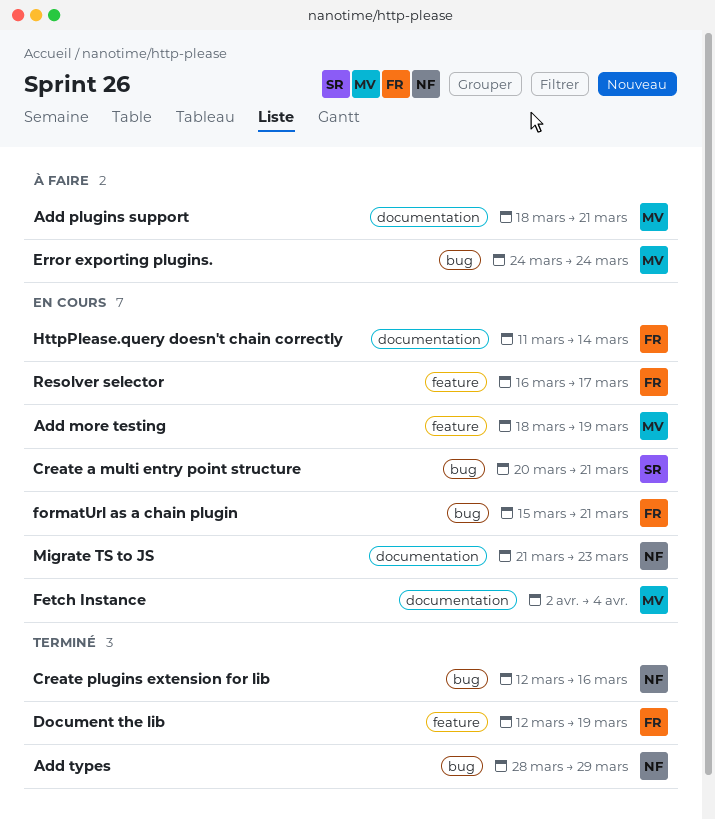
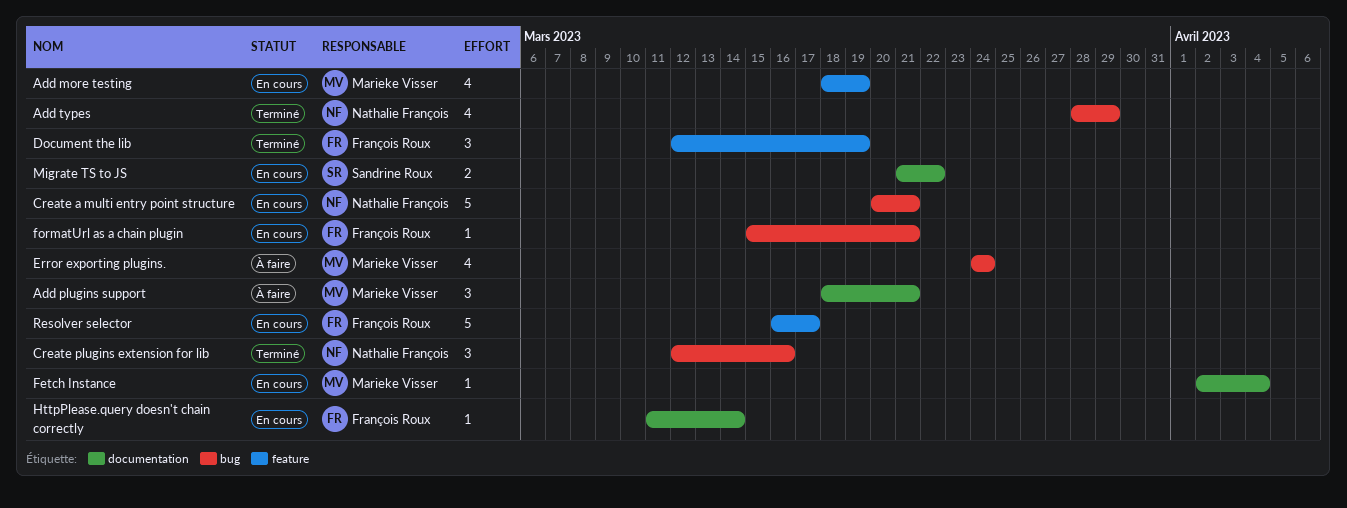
Create a multi entry point structure, owner: Sandrine Roux -> Nathalie François
Migrate TS to JS, owner: Nathalie François -> Sandrine Roux
Migrate TS to JS, due: Mar 23 -> Mar 22

